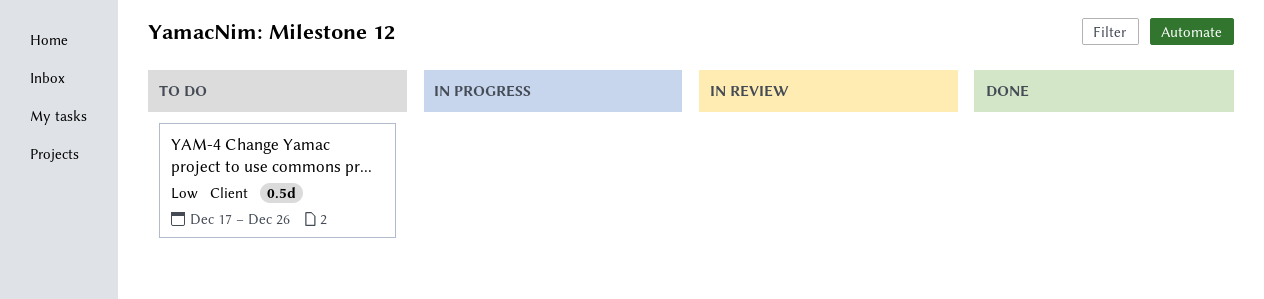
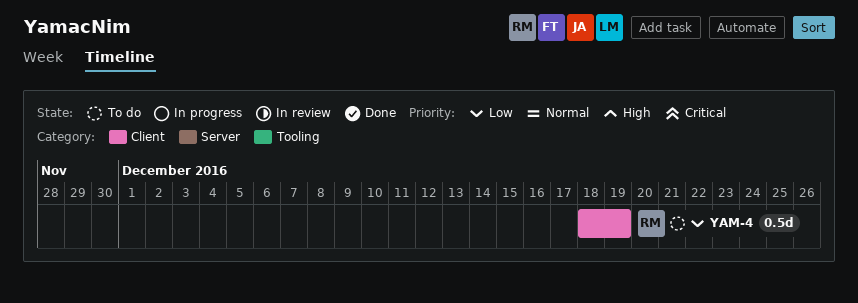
YAM-4, start: Dec 17 -> Dec 18
YAM-4, due: Dec 26 -> Dec 19

